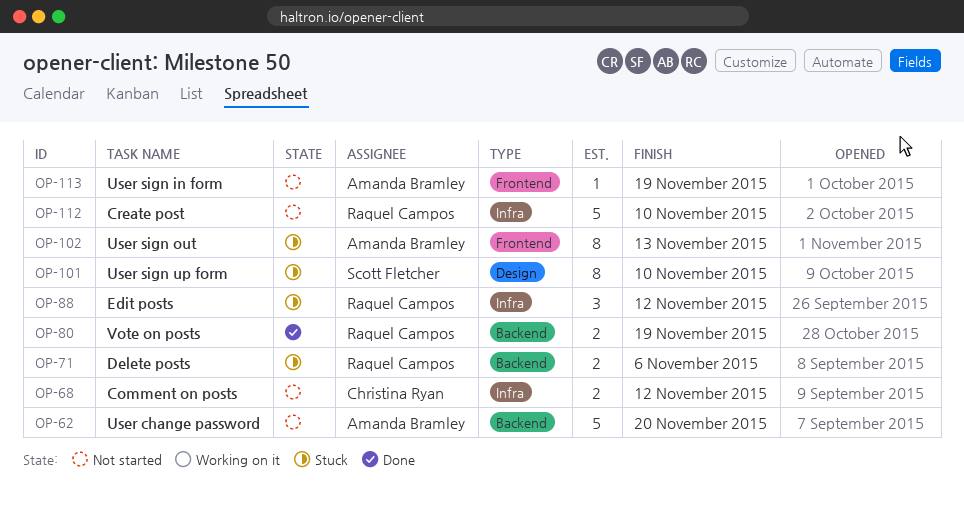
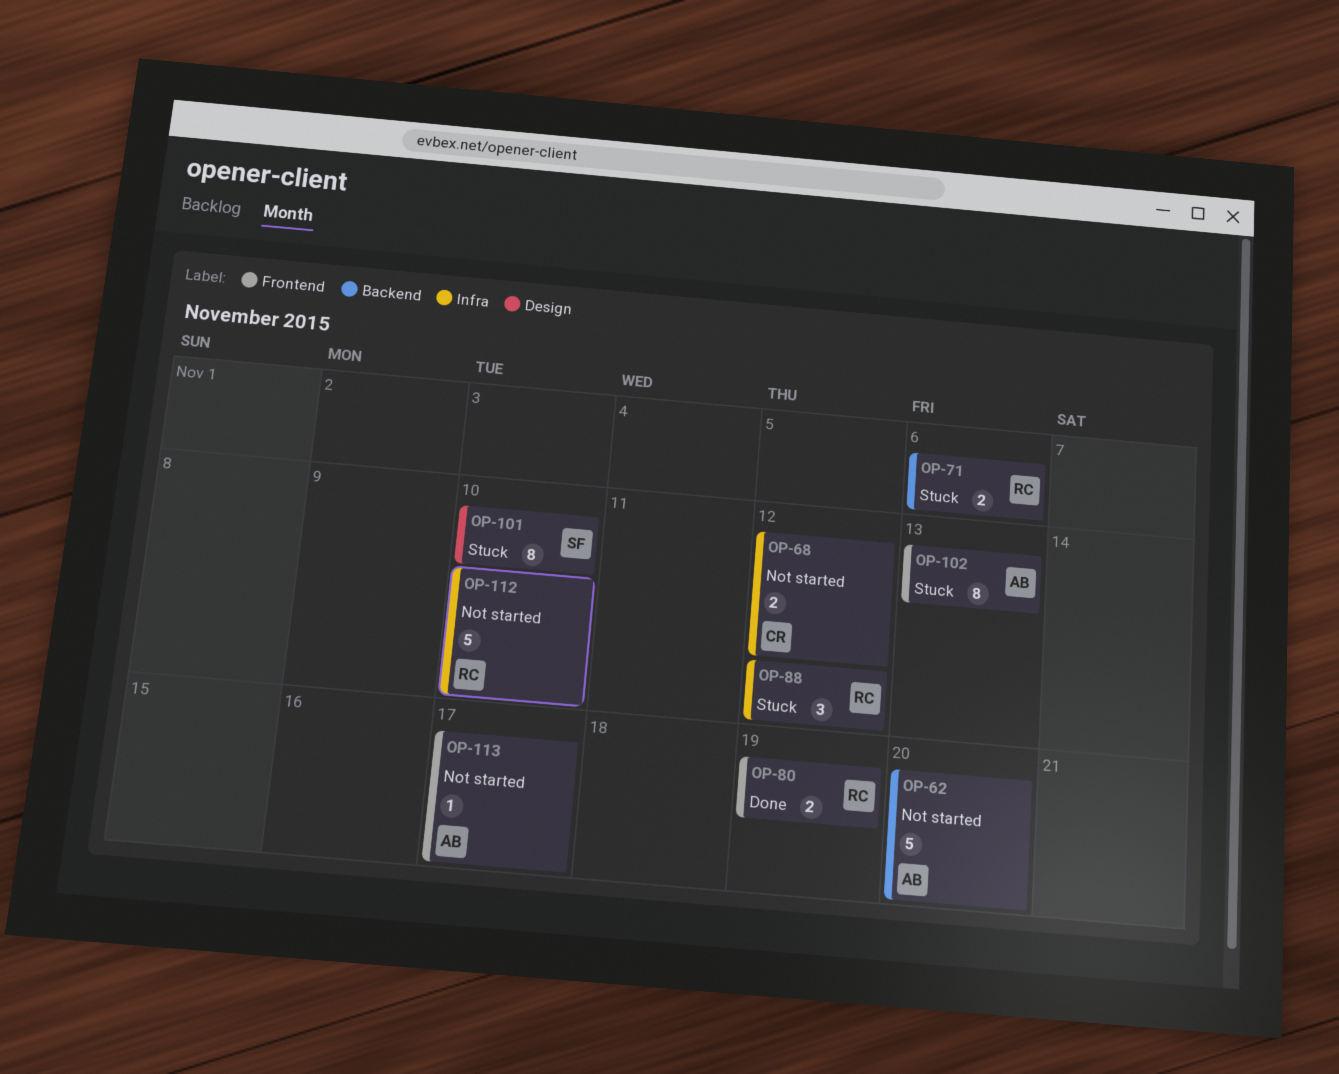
OP-80, label: Backend -> Frontend
OP-113, due: Nov 19 -> Nov 17

